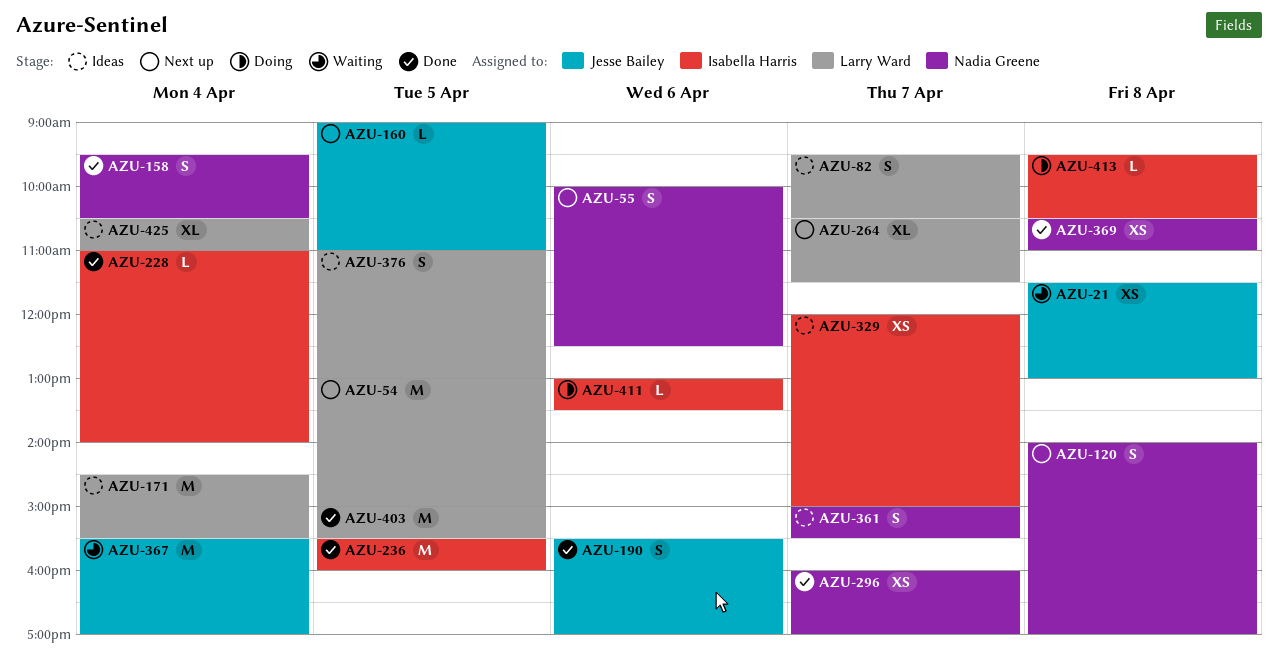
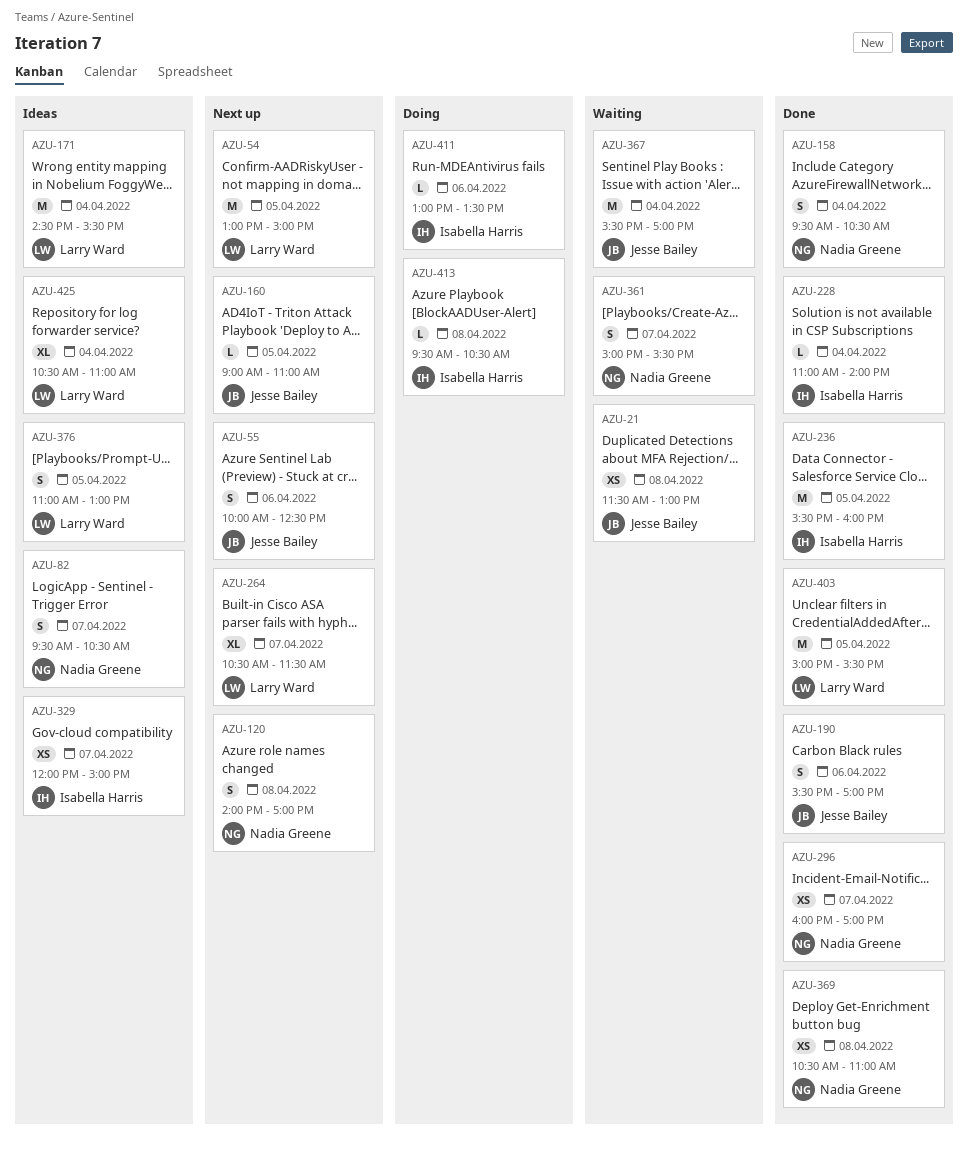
AZU-55, owner: Nadia Greene -> Jesse Bailey
AZU-82, owner: Larry Ward -> Nadia Greene
AZU-361, status: Ideas -> Waiting

